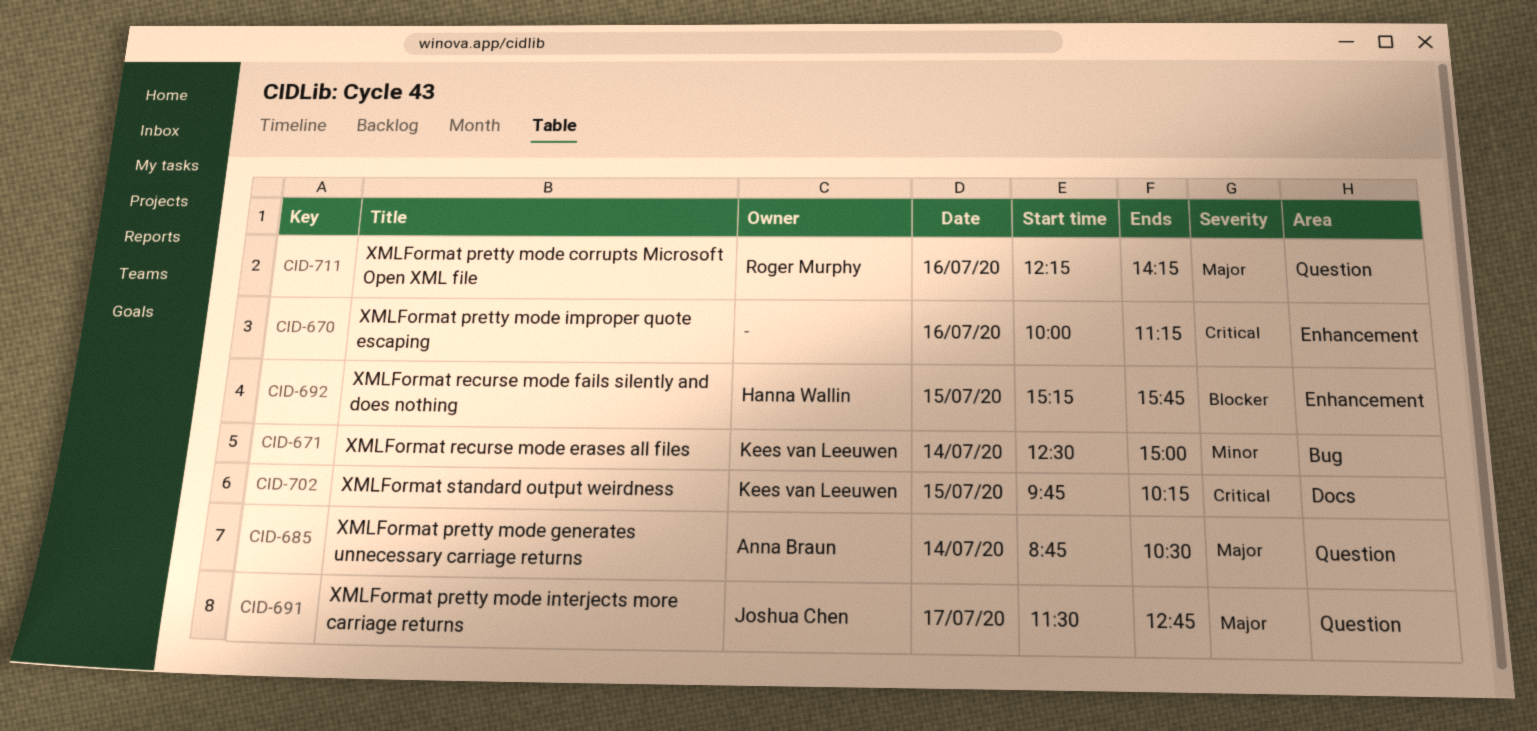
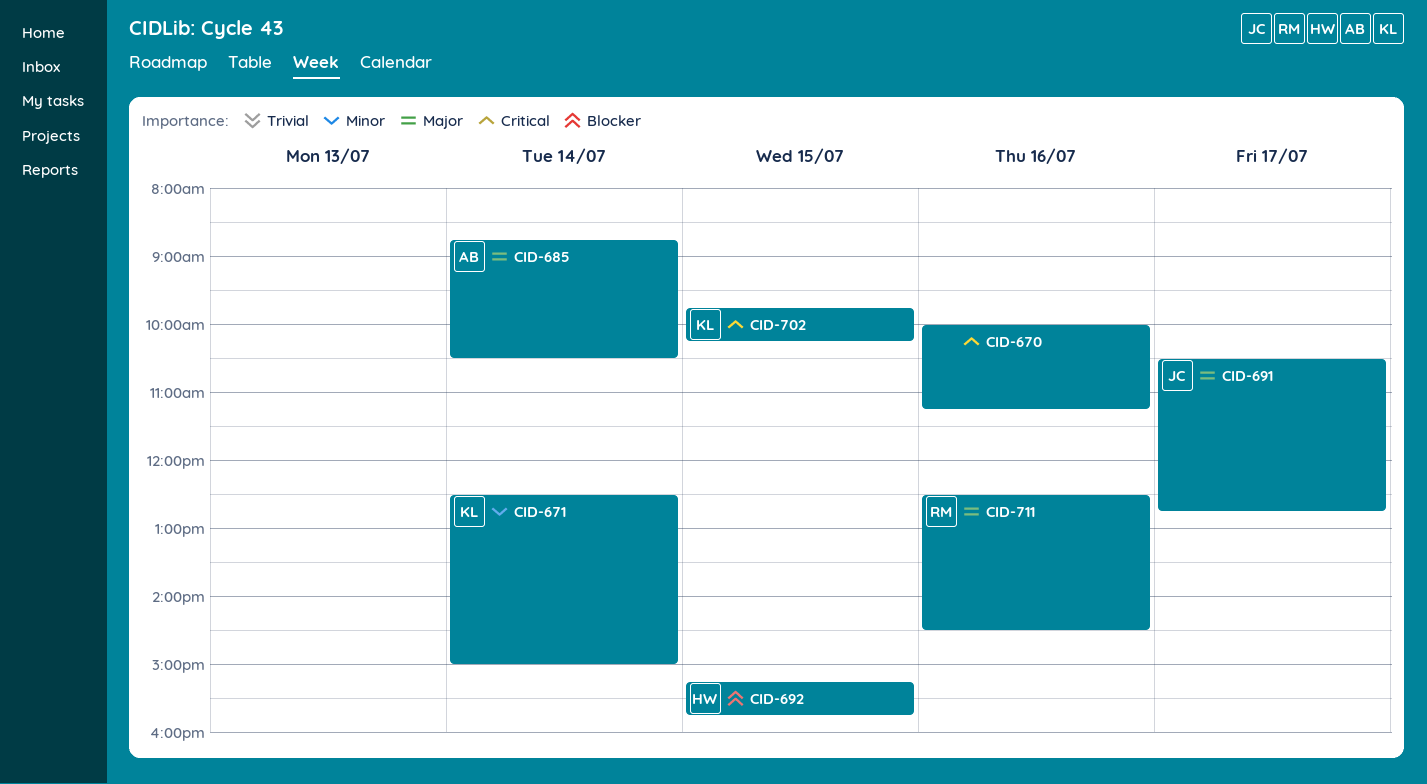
CID-691, begins: 11:30 -> 10:30
CID-711, begins: 12:15 -> 12:30
CID-711, ends: 14:15 -> 14:30

